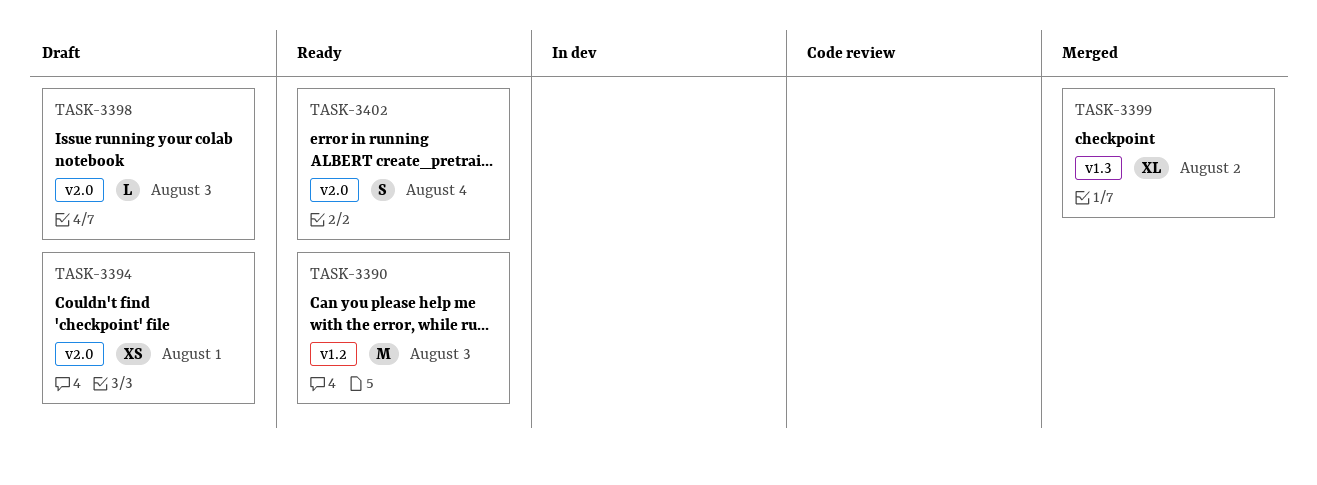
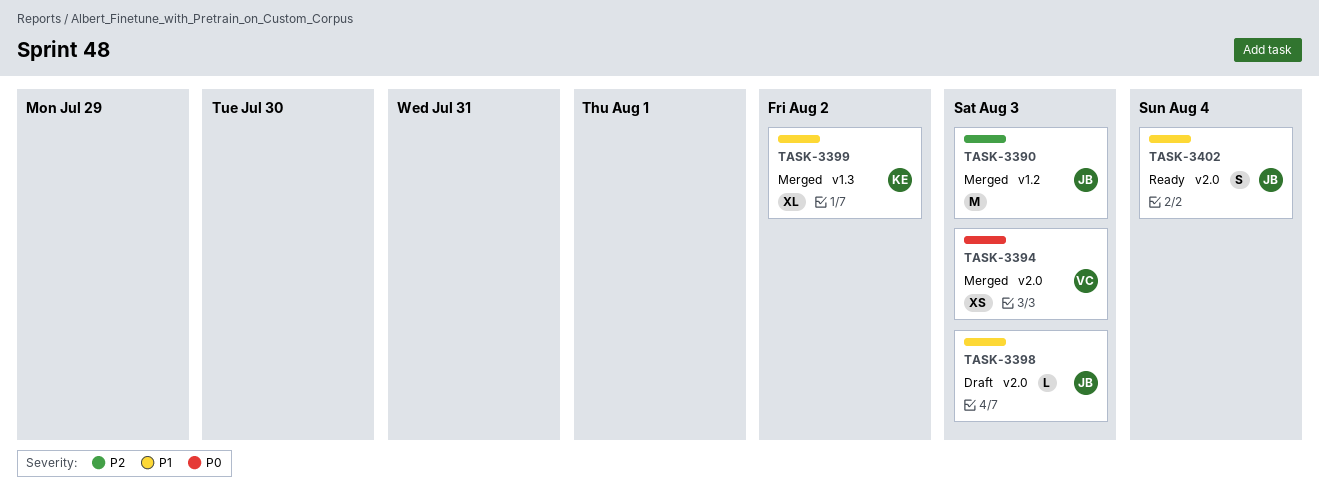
TASK-3390, status: Ready -> Merged
TASK-3394, status: Draft -> Merged
TASK-3394, due: Aug 1 -> Aug 3

